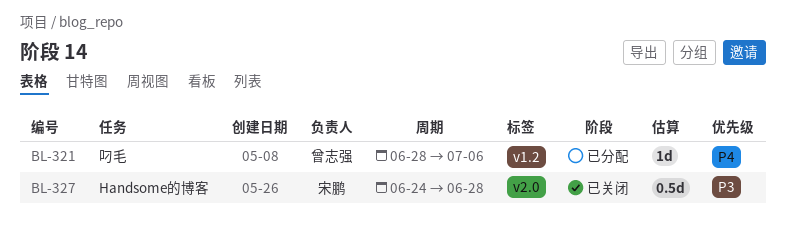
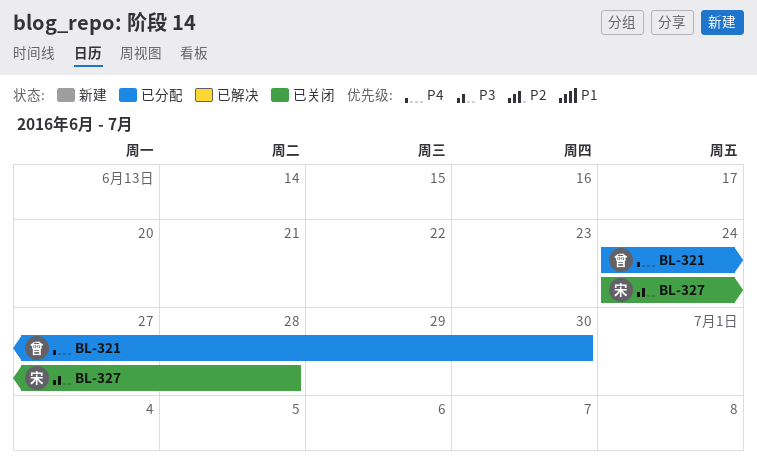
BL-321, start: Jun 28 -> Jun 24
BL-321, due: Jul 6 -> Jun 30

